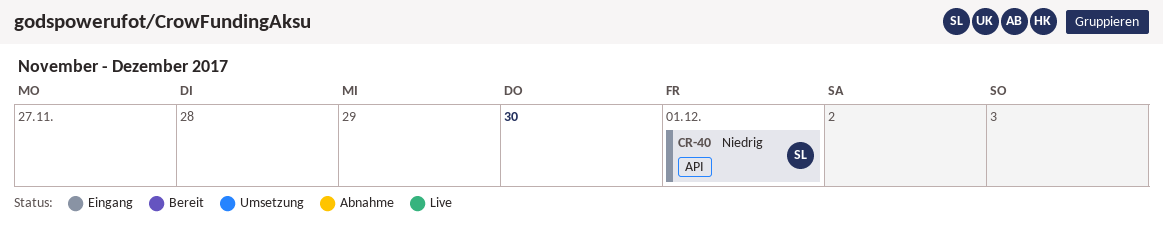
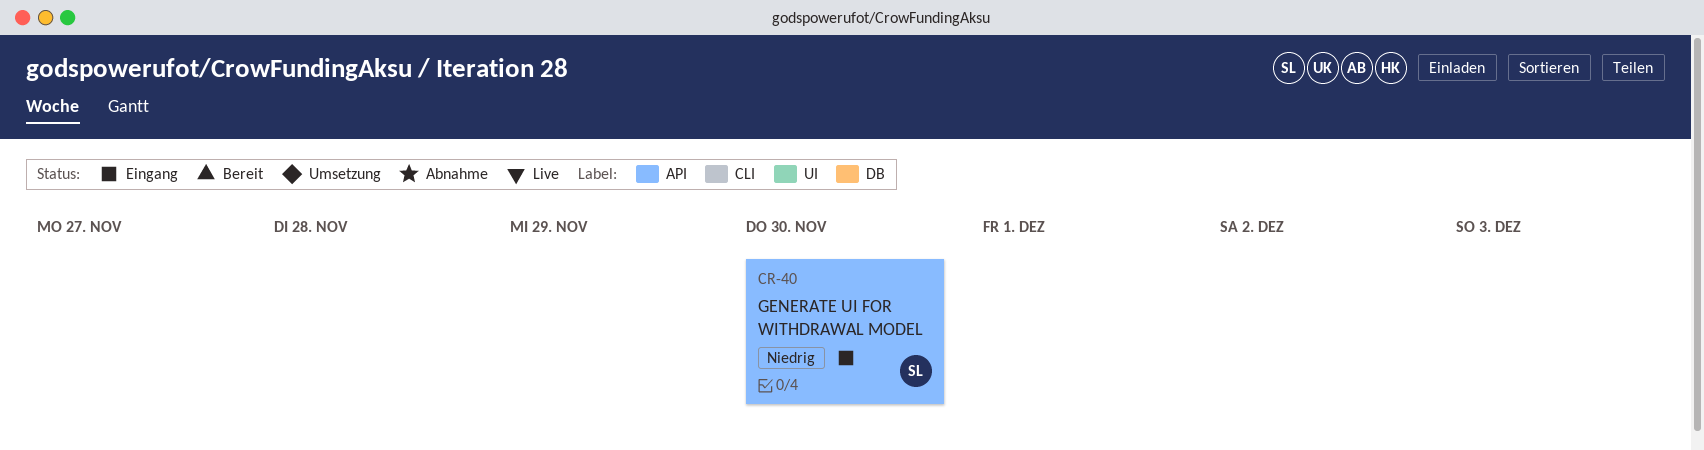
CR-40, due: Dec 1 -> Nov 30

